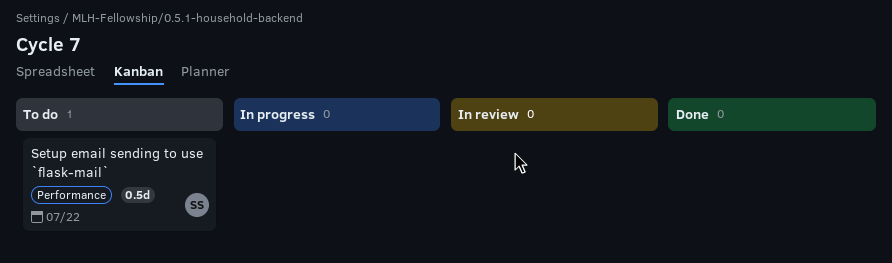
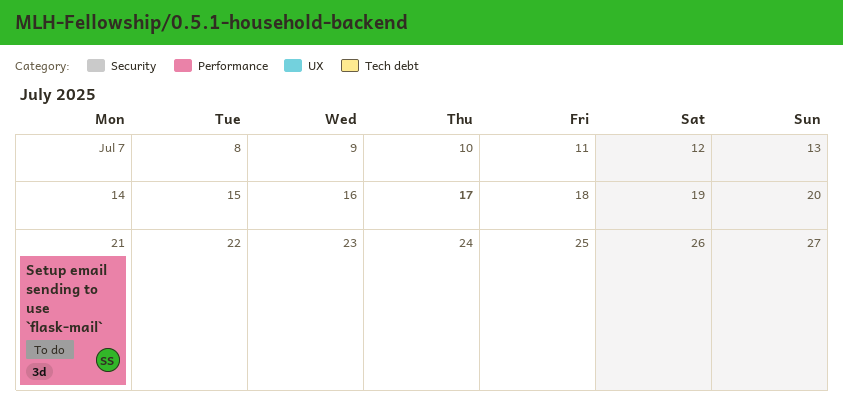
Setup email sending to use `flask-mail`, estimate: 0.5d -> 3d
Setup email sending to use `flask-mail`, due: Jul 22 -> Jul 21

